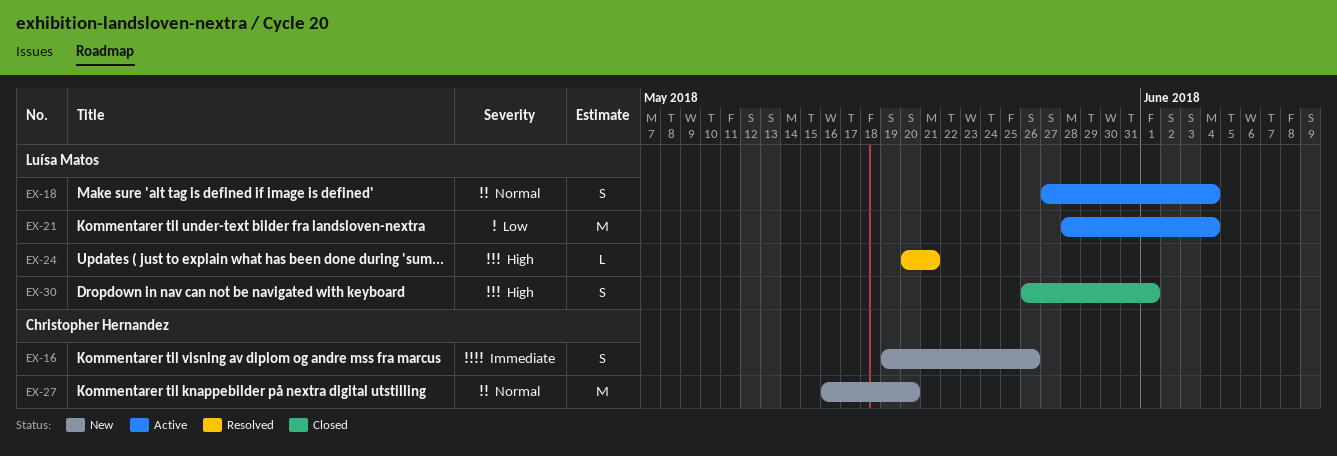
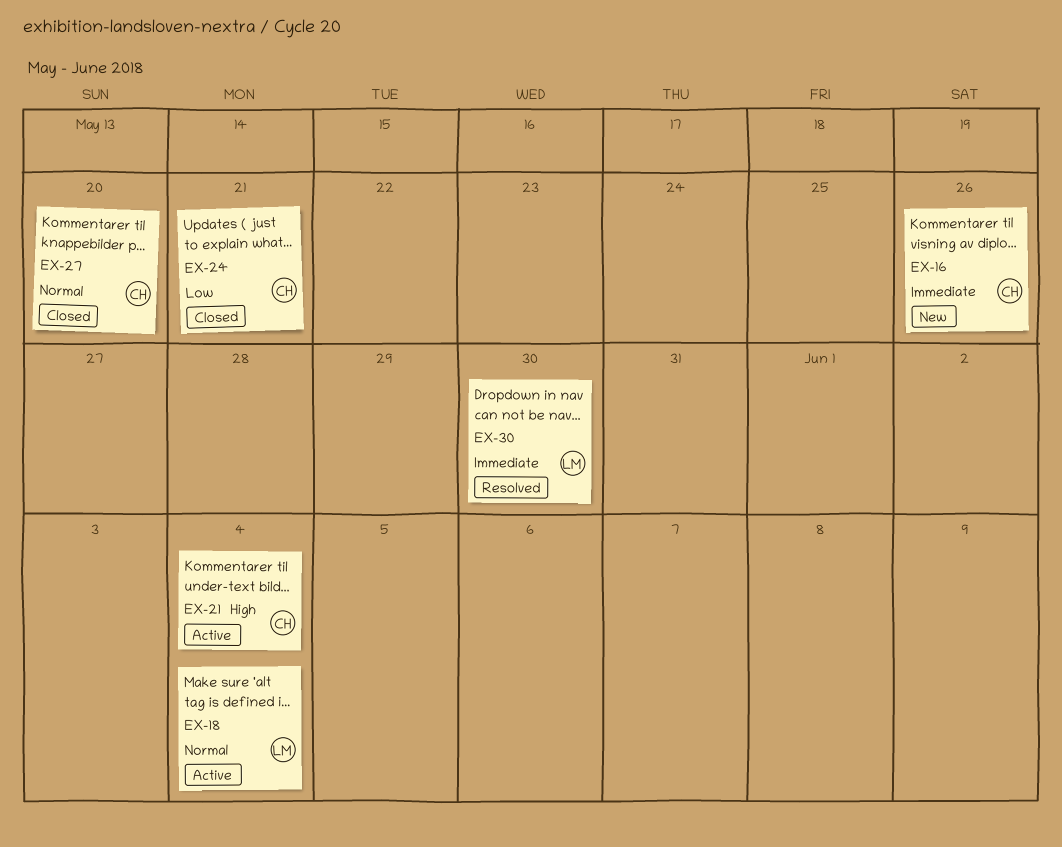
EX-21, owner: Luísa Matos -> Christopher Hernandez
EX-21, priority: Low -> High
EX-24, status: Resolved -> Closed
EX-24, owner: Luísa Matos -> Christopher Hernandez
EX-24, priority: High -> Low
EX-27, status: New -> Closed
EX-30, status: Closed -> Resolved
EX-30, priority: High -> Immediate
EX-30, due: Jun 1 -> May 30

